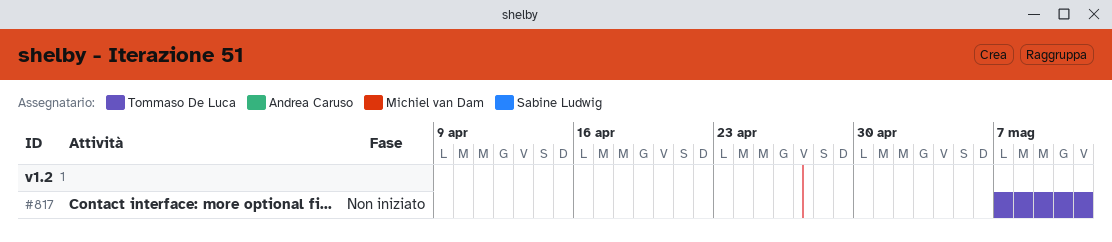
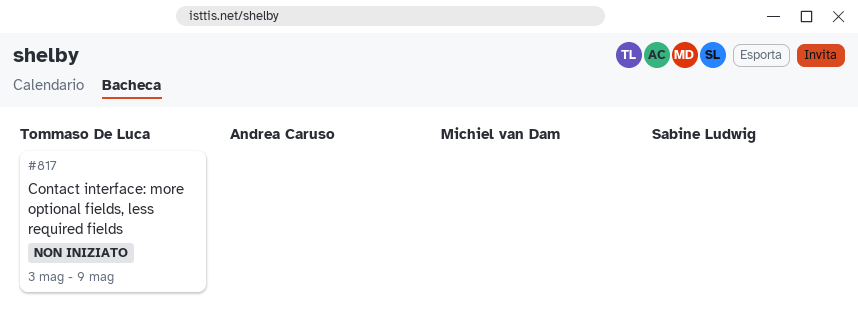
#817, start: May 7 -> May 3
#817, due: May 11 -> May 9

